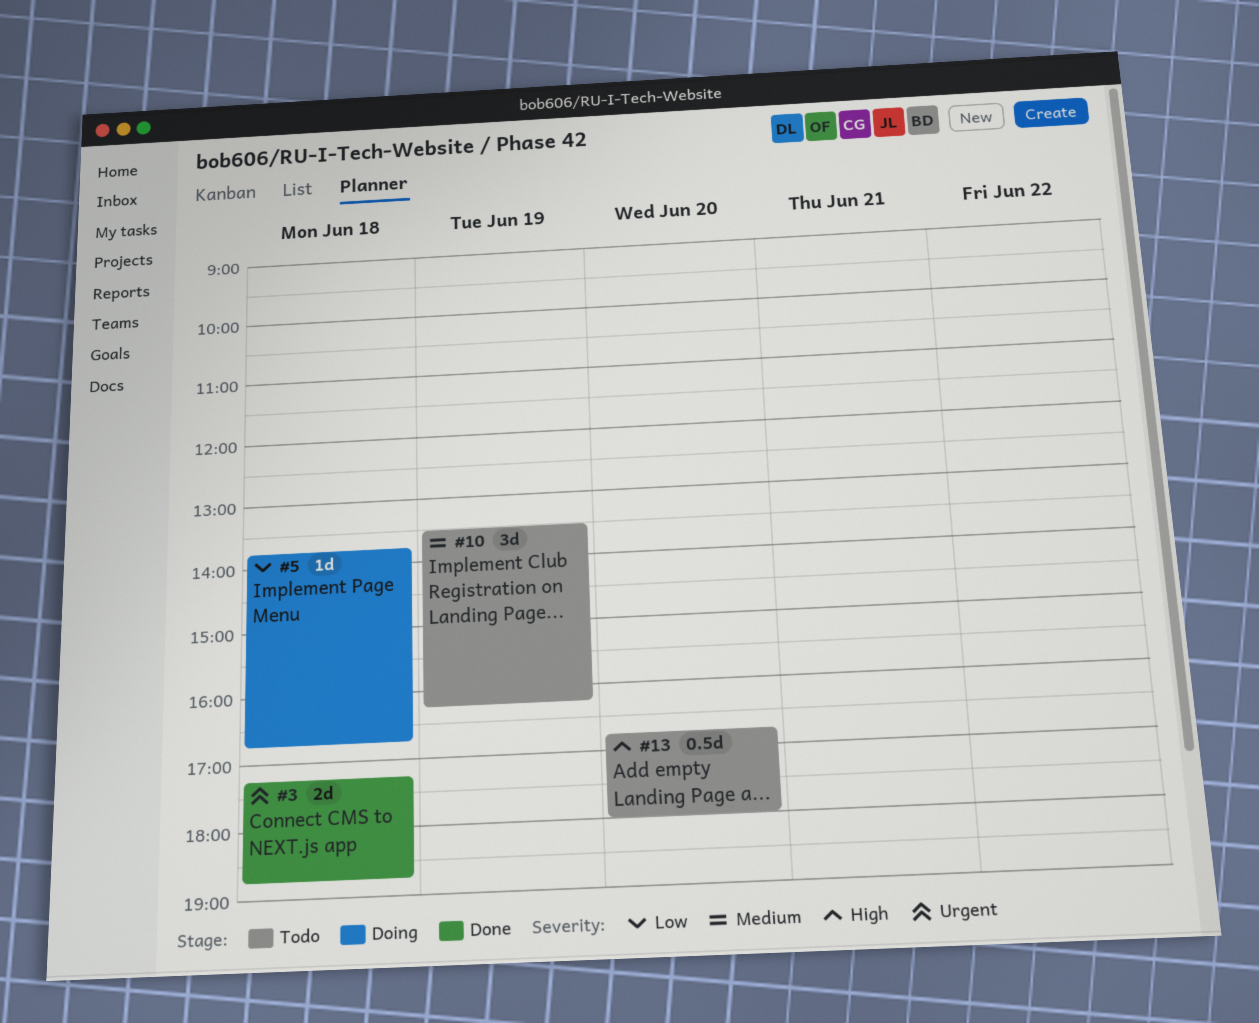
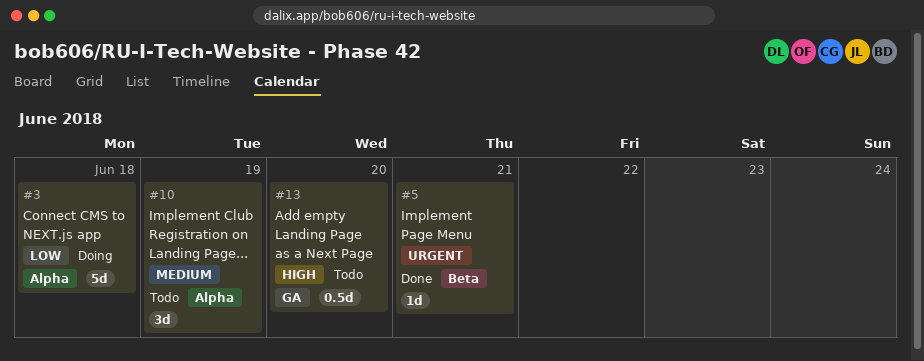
#3, status: Done -> Doing
#3, priority: Urgent -> Low
#3, estimate: 2d -> 5d
#5, status: Doing -> Done
#5, priority: Low -> Urgent
#5, day: Jun 18 -> Jun 21

